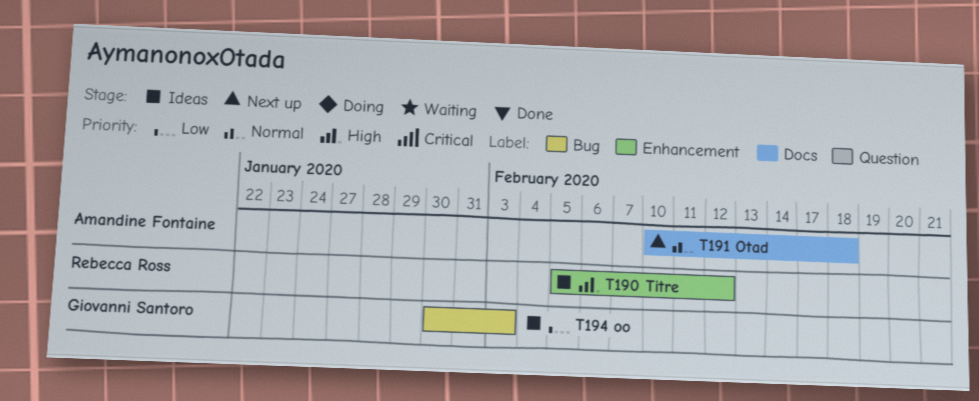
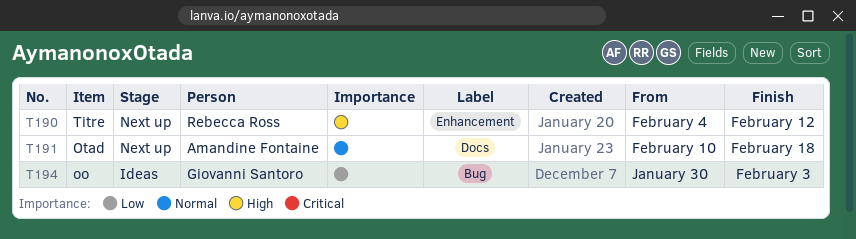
T190, status: Ideas -> Next up
T190, start: Feb 5 -> Feb 4

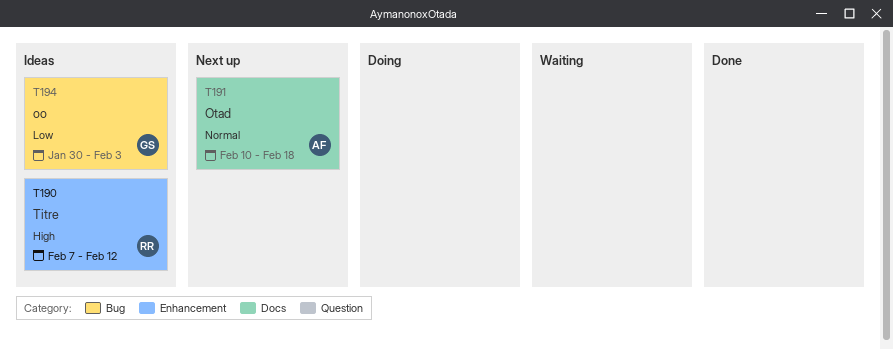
T190, status: Next up -> Ideas
T190, start: Feb 4 -> Feb 7

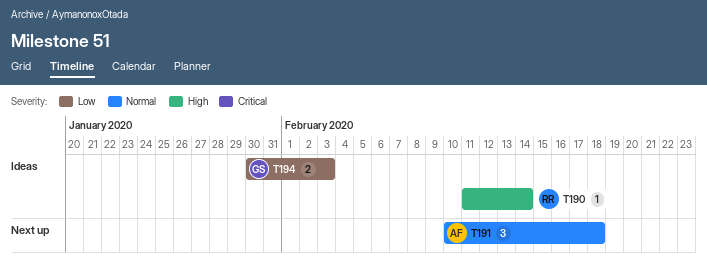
T190, start: Feb 7 -> Feb 11
T190, due: Feb 12 -> Feb 14

